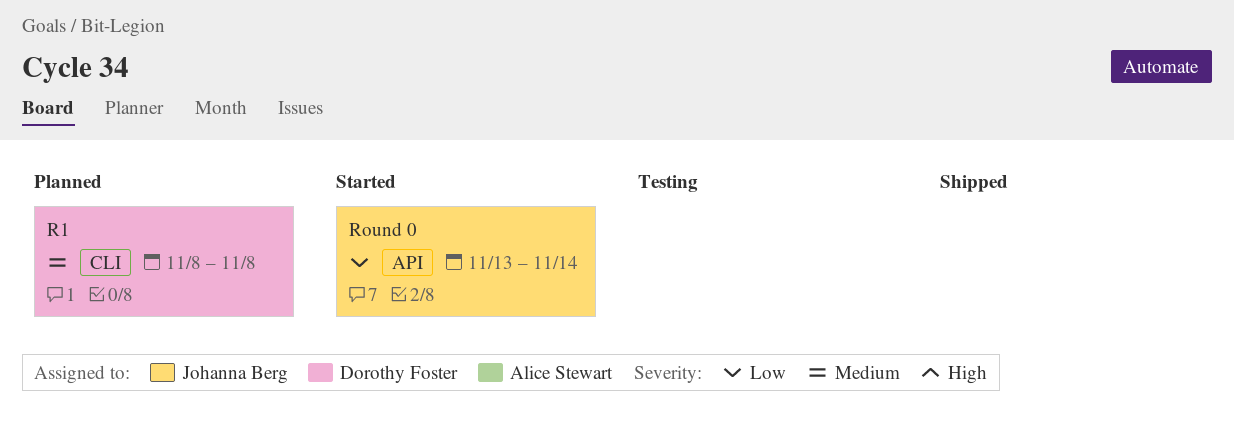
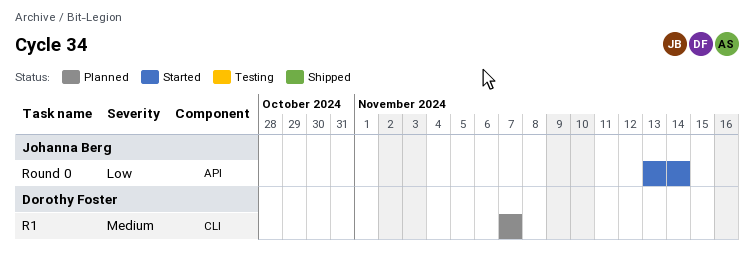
R1, start: Nov 8 -> Nov 7
R1, due: Nov 8 -> Nov 7

